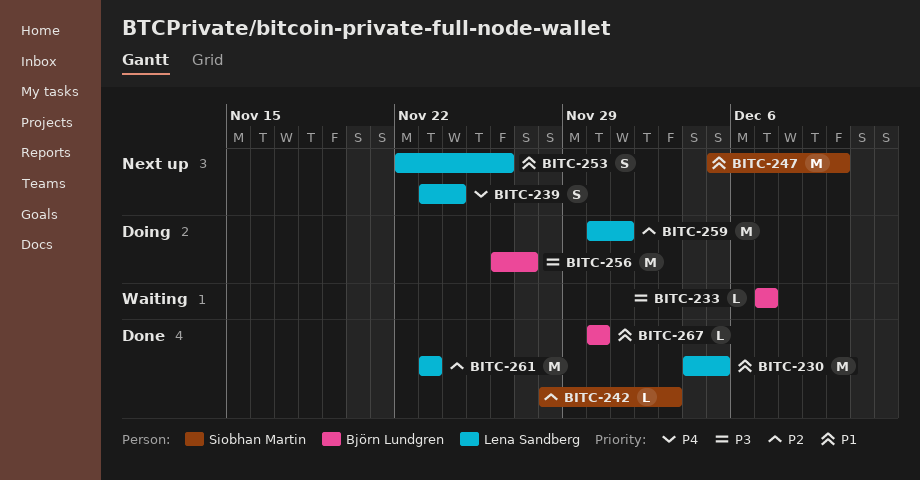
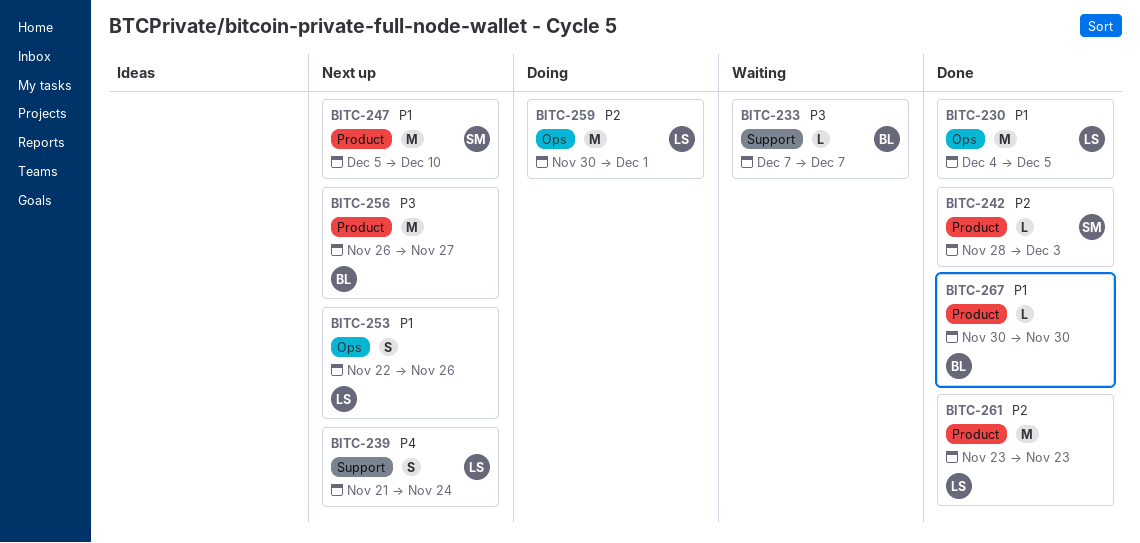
BITC-239, start: Nov 23 -> Nov 21
BITC-256, status: Doing -> Next up

